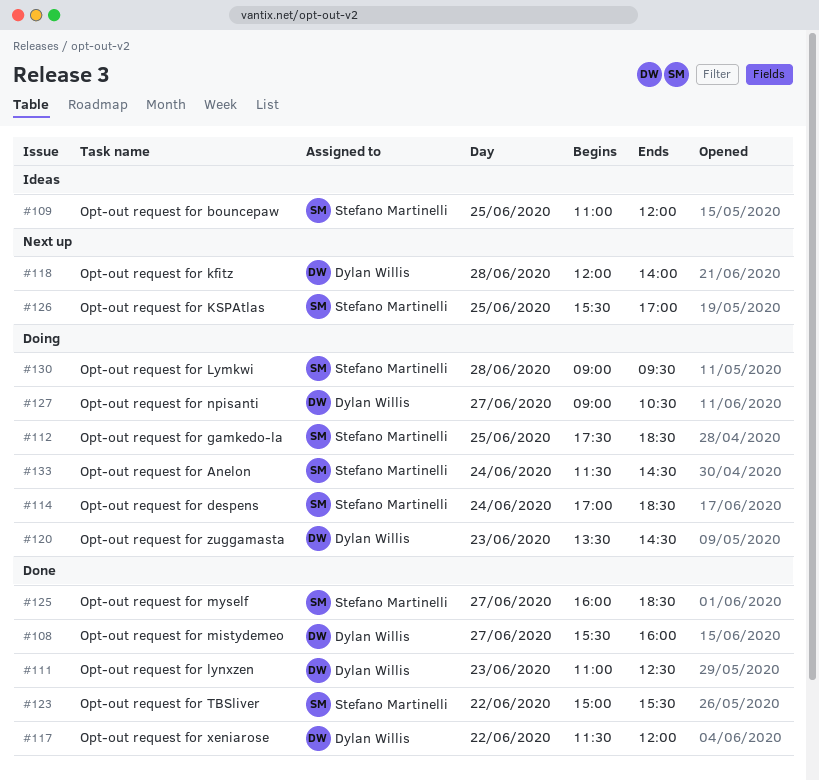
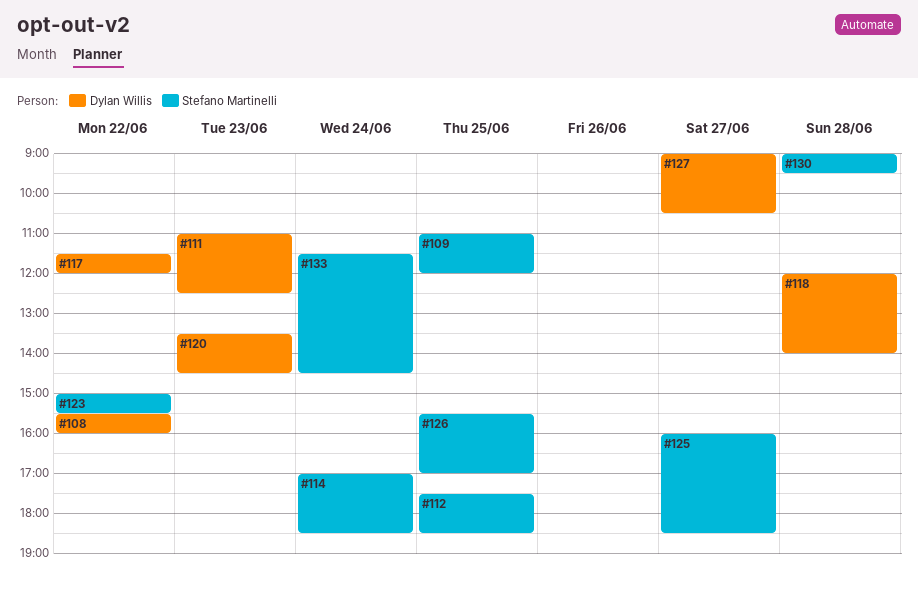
#108, day: Jun 27 -> Jun 22

